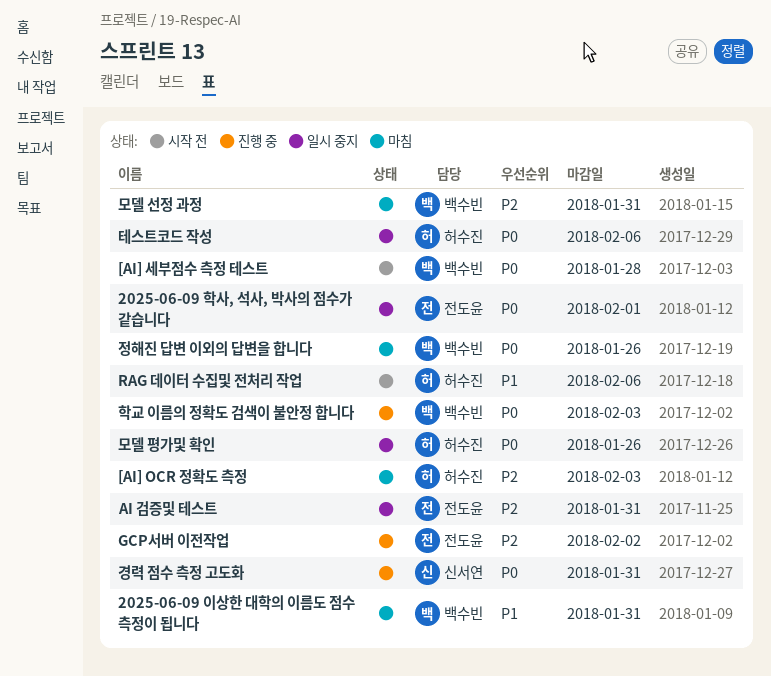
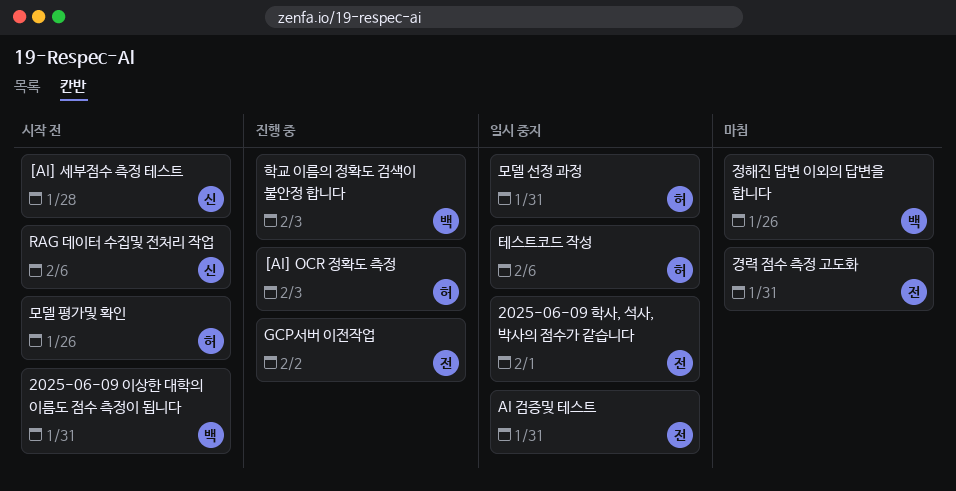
2025-06-09 이상한 대학의 이름도 점수 측정이 됩니다, status: 마침 -> 시작 전
[AI] OCR 정확도 측정, status: 마침 -> 진행 중
[AI] 세부점수 측정 테스트, owner: 백수빈 -> 신서연
RAG 데이터 수집및 전처리 작업, owner: 허수진 -> 신서연
경력 점수 측정 고도화, status: 진행 중 -> 마침
경력 점수 측정 고도화, owner: 신서연 -> 전도윤
모델 선정 과정, status: 마침 -> 일시 중지
모델 선정 과정, owner: 백수빈 -> 허수진
모델 평가및 확인, status: 일시 중지 -> 시작 전

